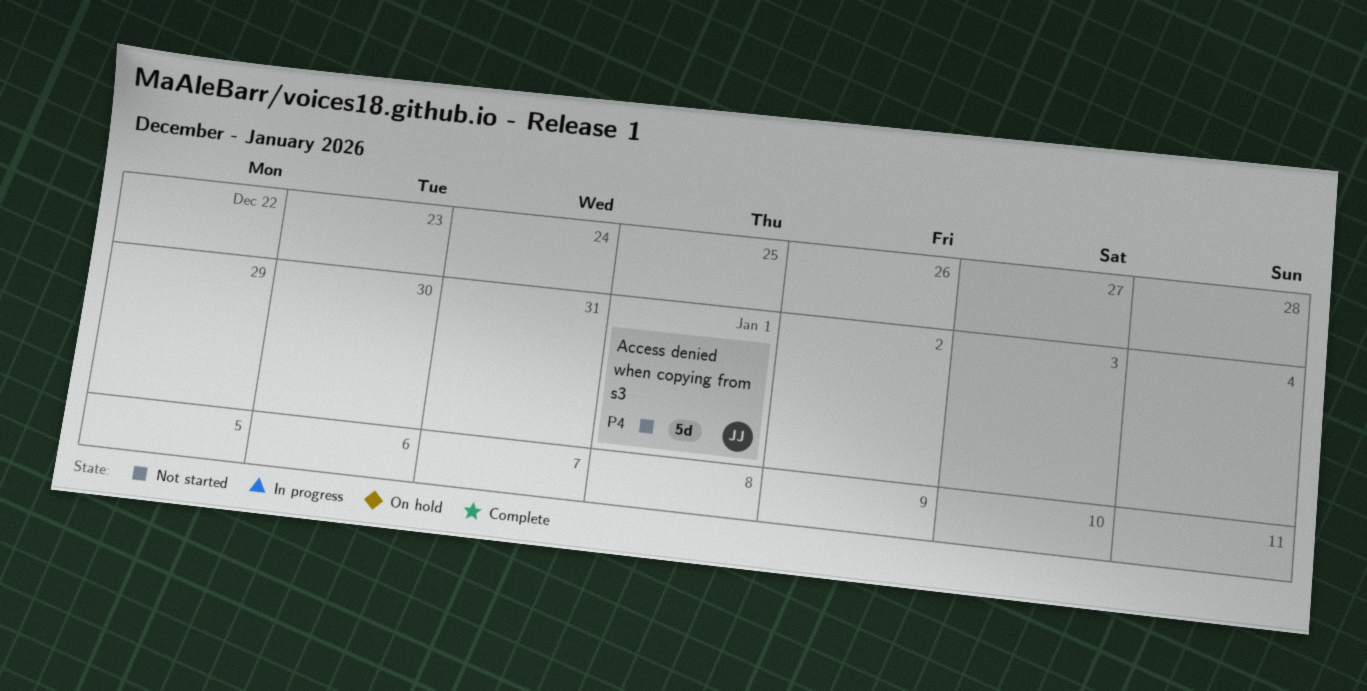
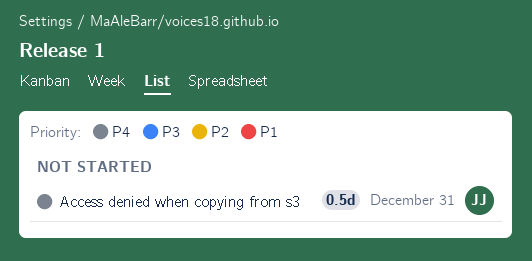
Access denied when copying from s3, estimate: 5d -> 0.5d
Access denied when copying from s3, due: Jan 1 -> Dec 31

